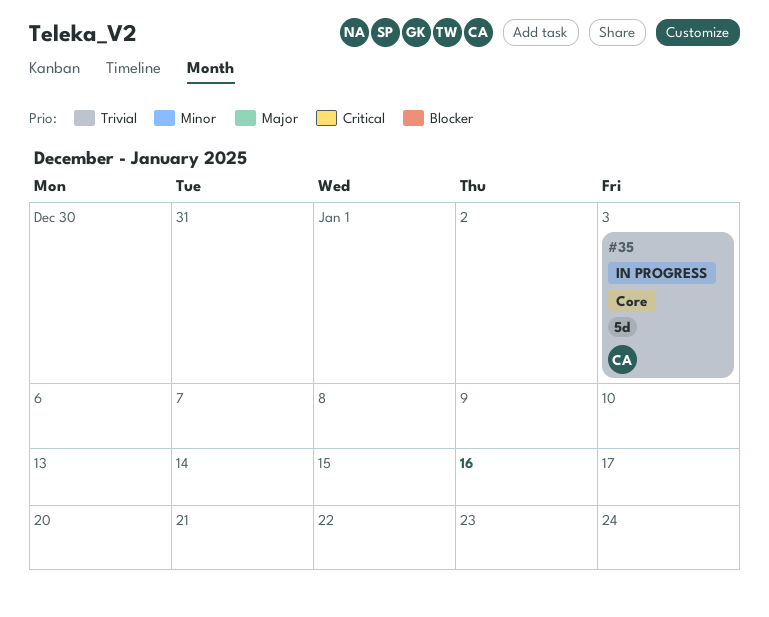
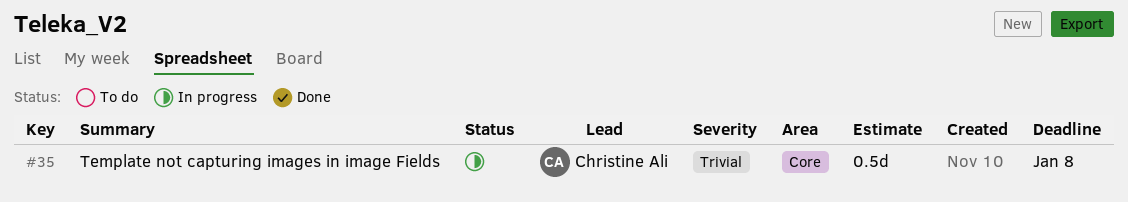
#35, estimate: 5d -> 0.5d
#35, due: Jan 3 -> Jan 8

